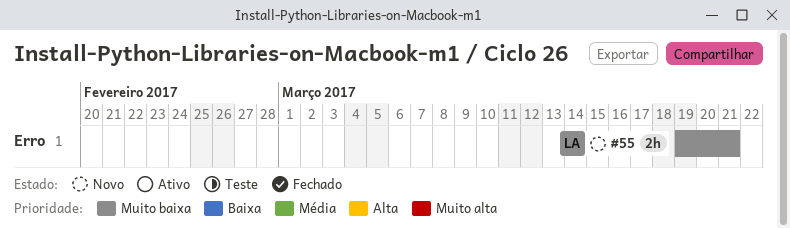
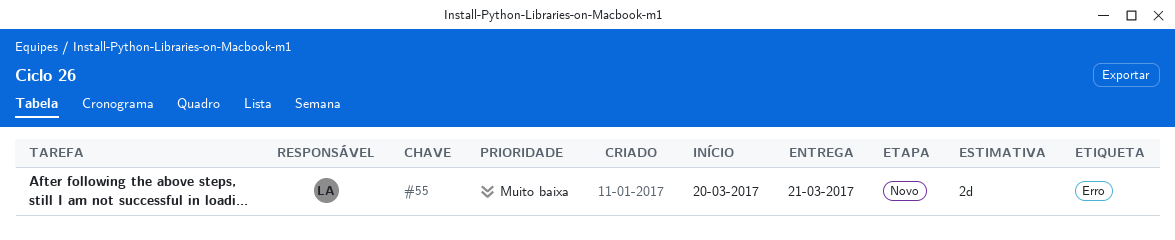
#55, estimate: 2h -> 2d
#55, start: Mar 19 -> Mar 20

